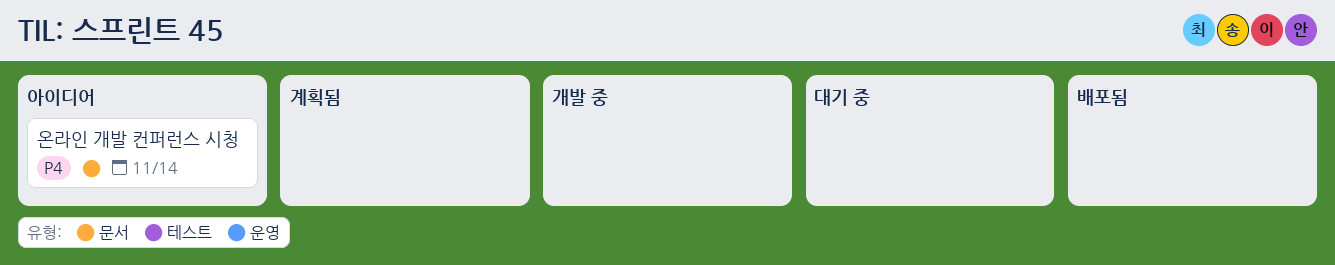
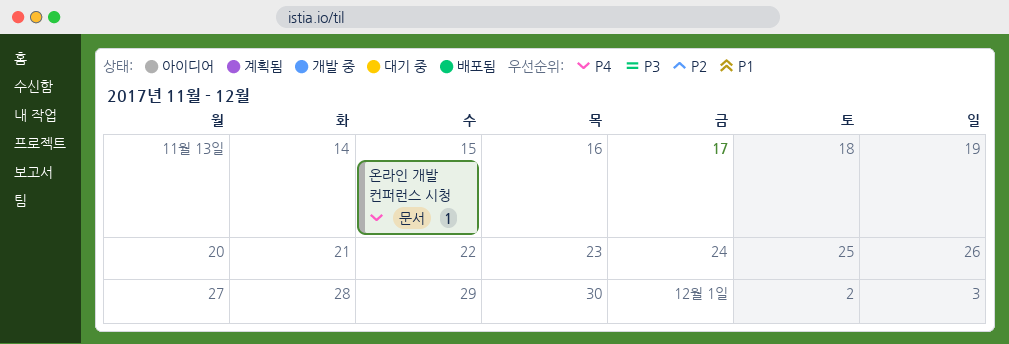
온라인 개발 컨퍼런스 시청, due: Nov 14 -> Nov 15

